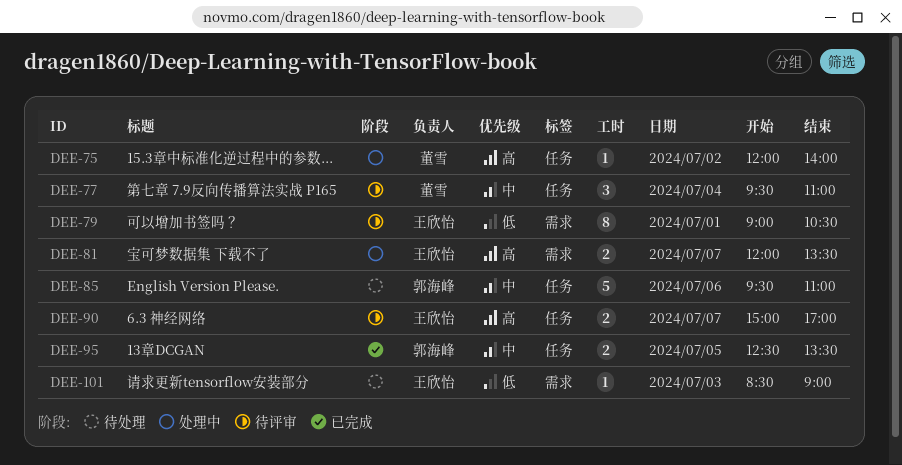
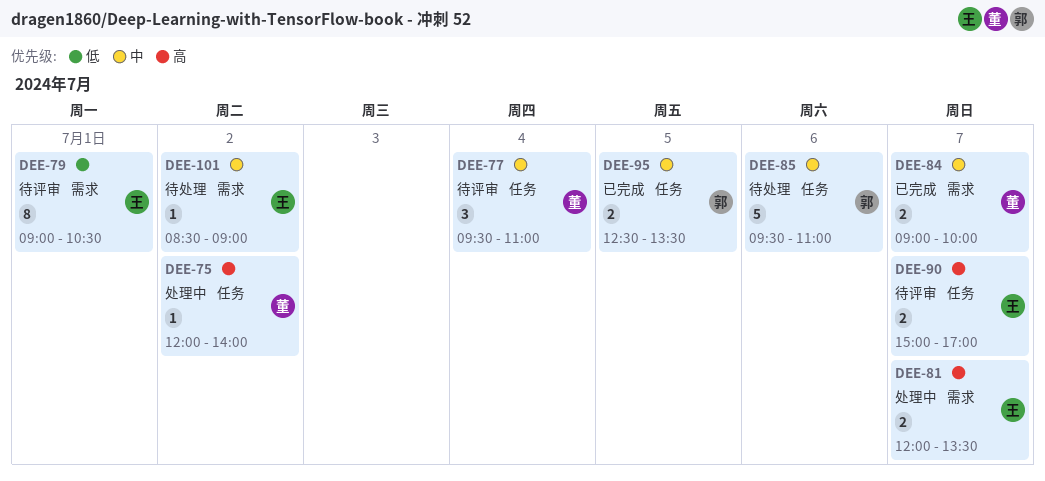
DEE-84: none -> present
DEE-101, priority: 低 -> 中
DEE-101, day: Jul 3 -> Jul 2

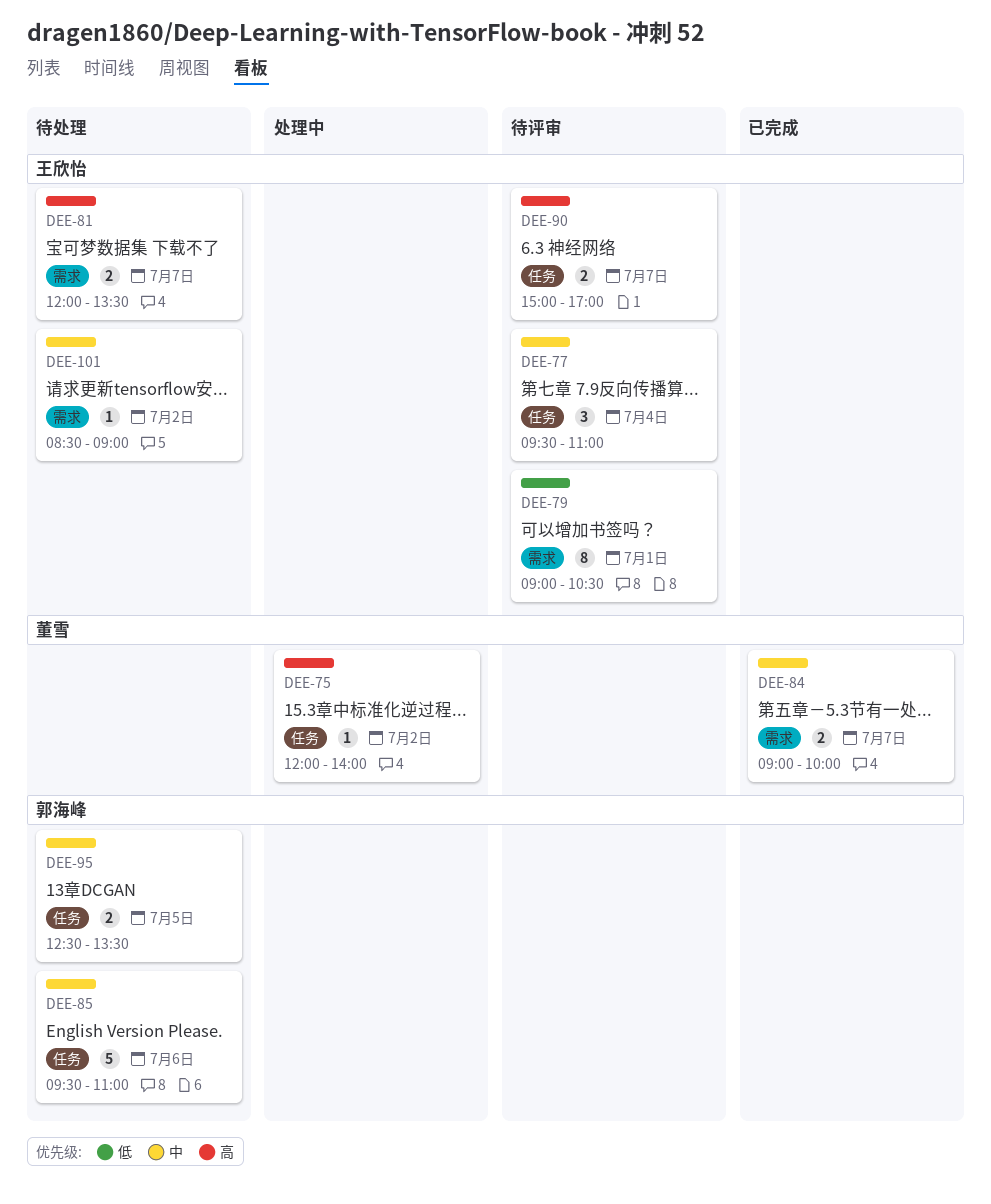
DEE-77, owner: 董雪 -> 王欣怡
DEE-81, status: 处理中 -> 待处理
DEE-95, status: 已完成 -> 待处理

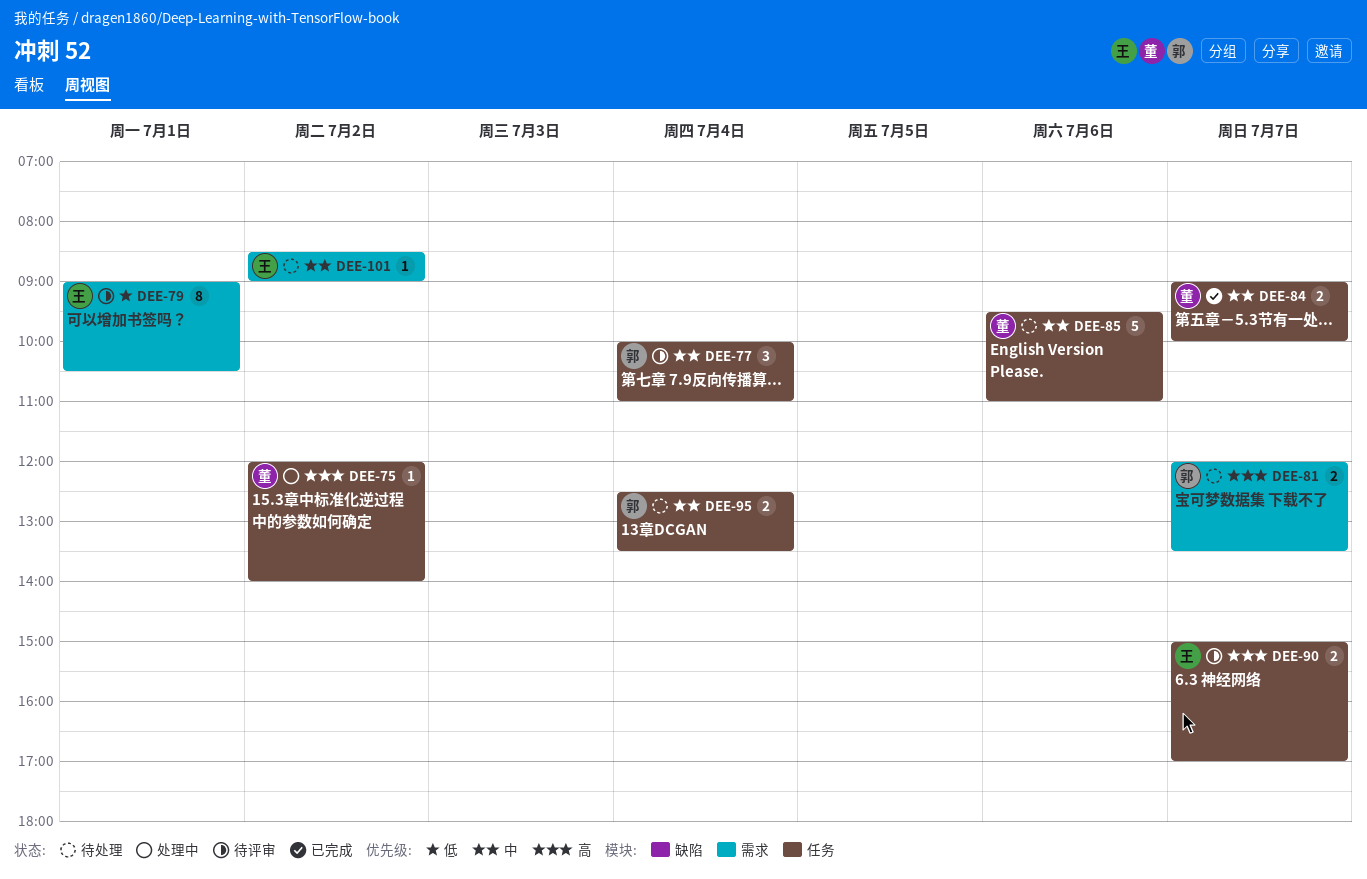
DEE-77, owner: 王欣怡 -> 郭海峰
DEE-77, begins: 09:30 -> 10:00
DEE-81, owner: 王欣怡 -> 郭海峰
DEE-84, label: 需求 -> 任务
DEE-85, owner: 郭海峰 -> 董雪
DEE-95, day: Jul 5 -> Jul 4

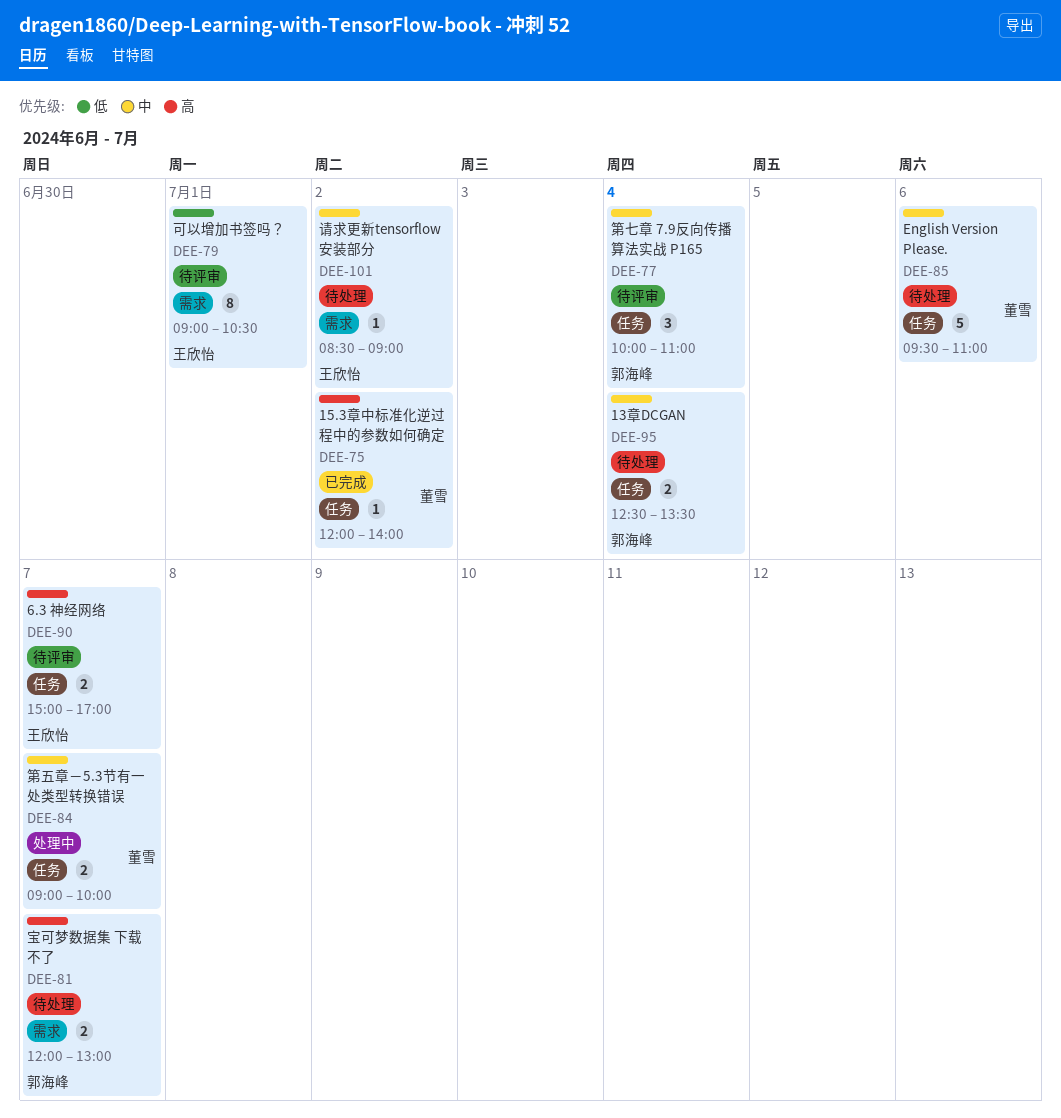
DEE-75, status: 处理中 -> 已完成
DEE-81, ends: 13:30 -> 13:00
DEE-84, status: 已完成 -> 处理中

